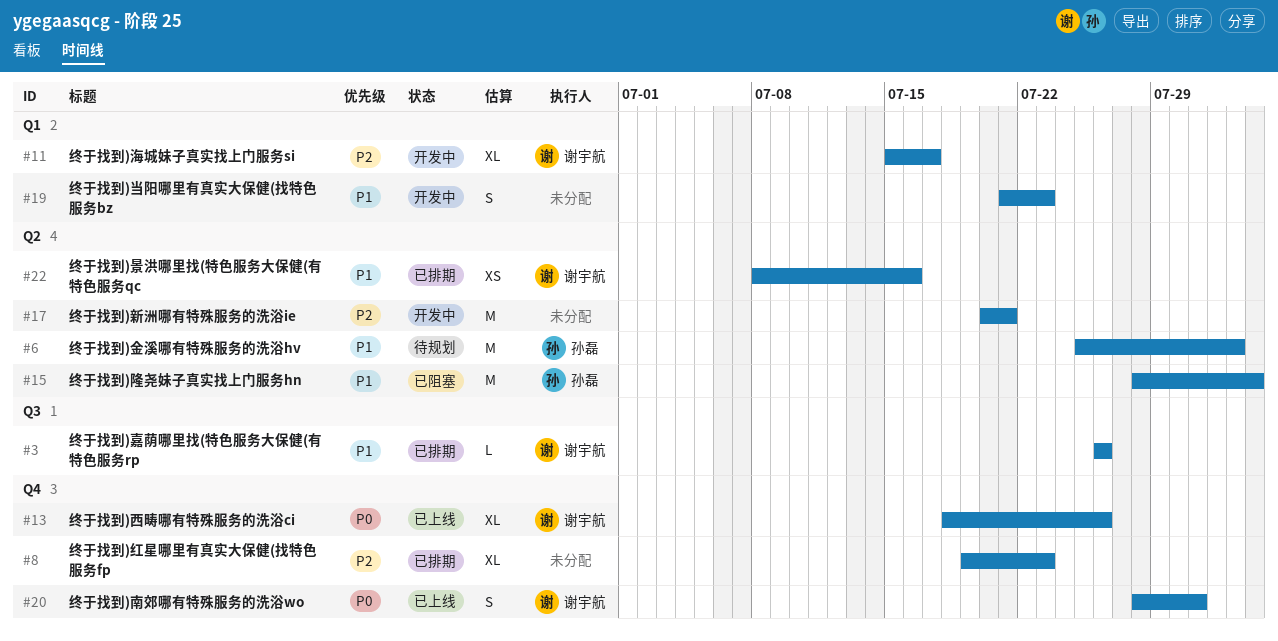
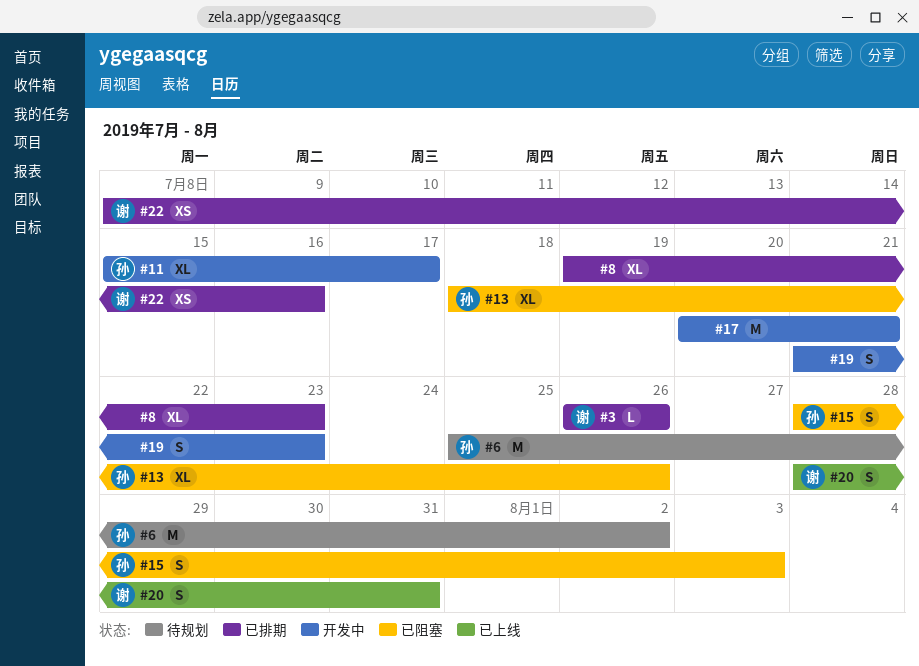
#11, owner: 谢宇航 -> 孙磊
#13, status: 已上线 -> 已阻塞
#13, owner: 谢宇航 -> 孙磊
#15, estimate: M -> S

